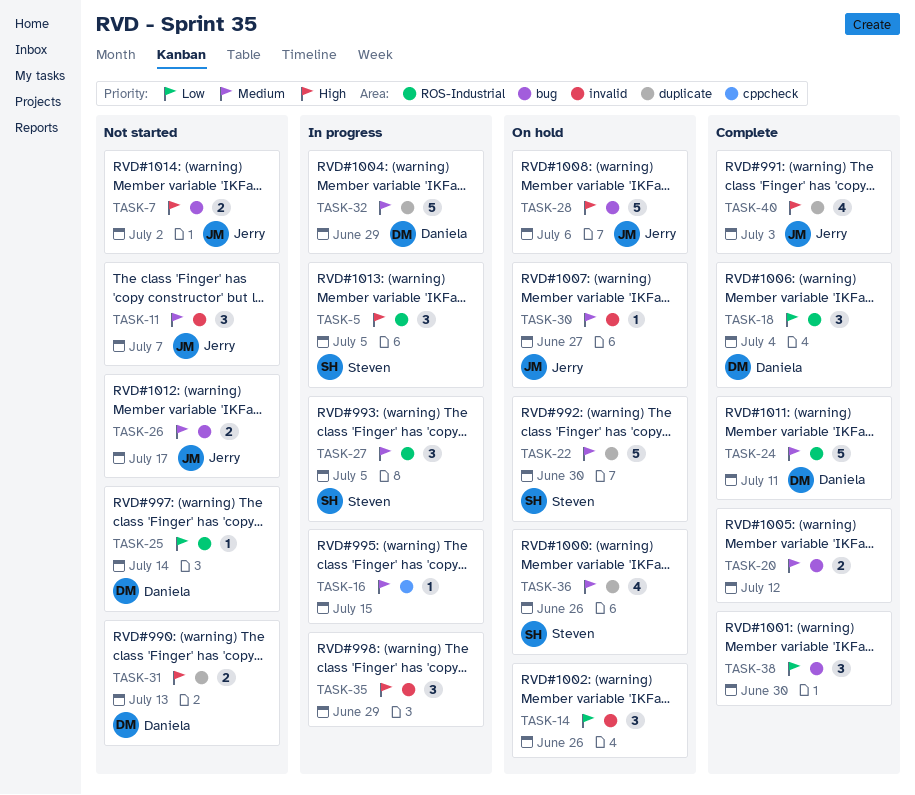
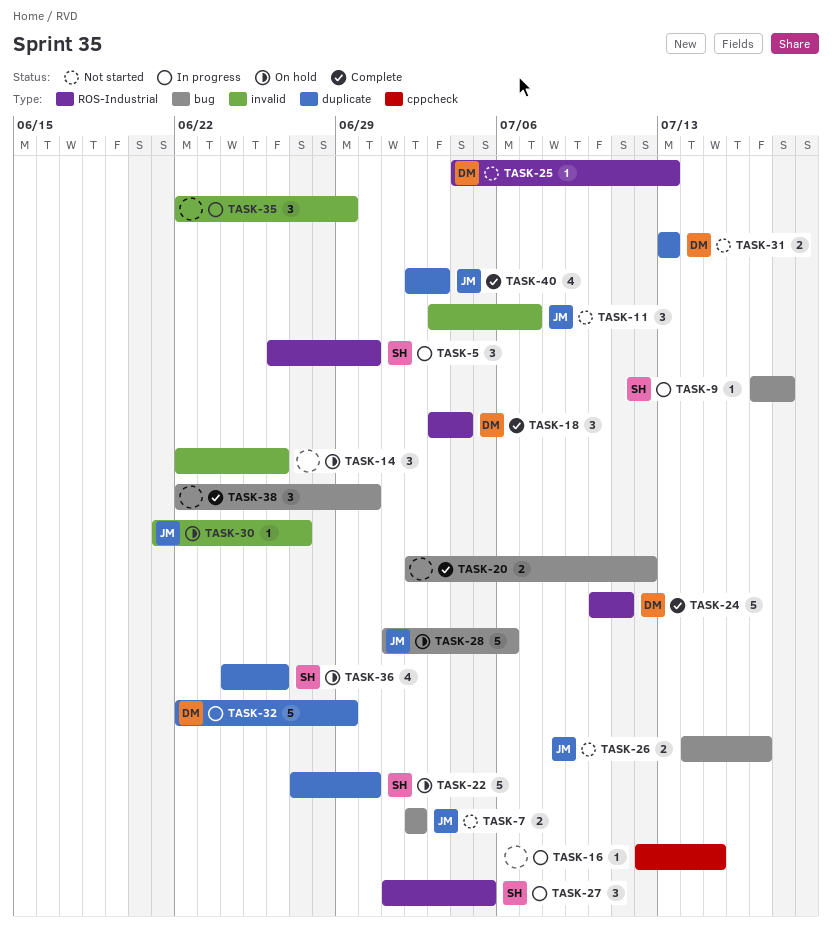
TASK-5, due: Jul 5 -> Jun 30
TASK-9: none -> present
TASK-25, due: Jul 14 -> Jul 13

